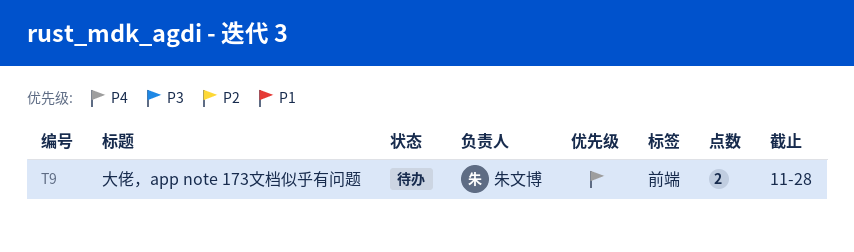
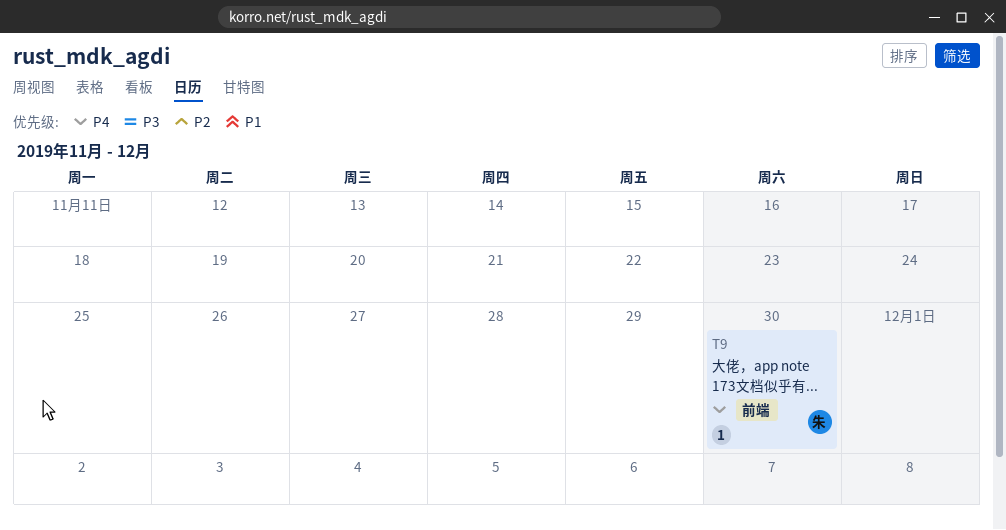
T9, estimate: 2 -> 1
T9, due: Nov 28 -> Nov 30

